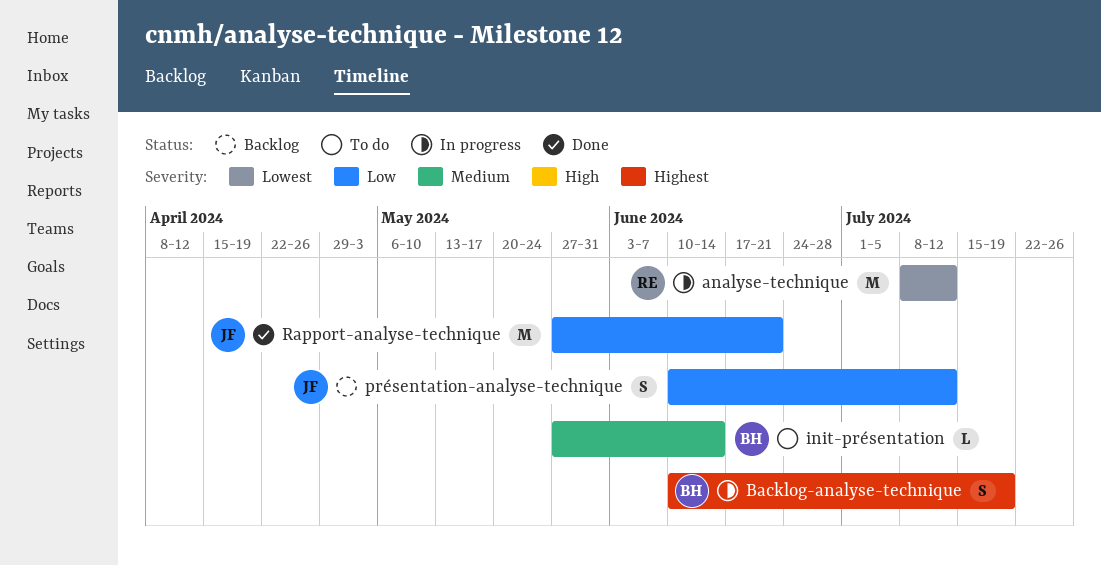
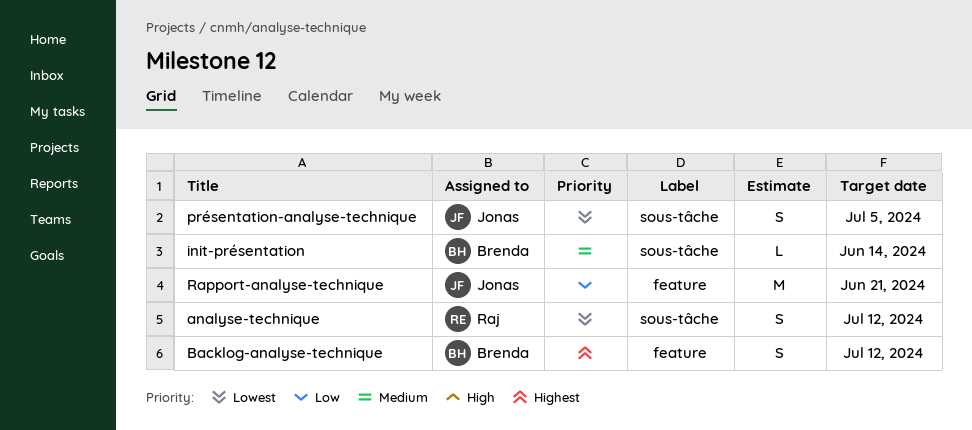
analyse-technique, estimate: M -> S
Backlog-analyse-technique, due: Jul 19 -> Jul 12
présentation-analyse-technique, priority: Low -> Lowest
présentation-analyse-technique, due: Jul 12 -> Jul 5

